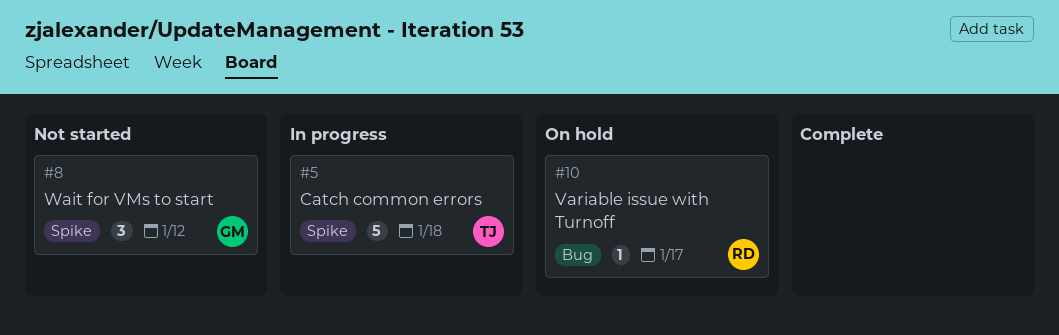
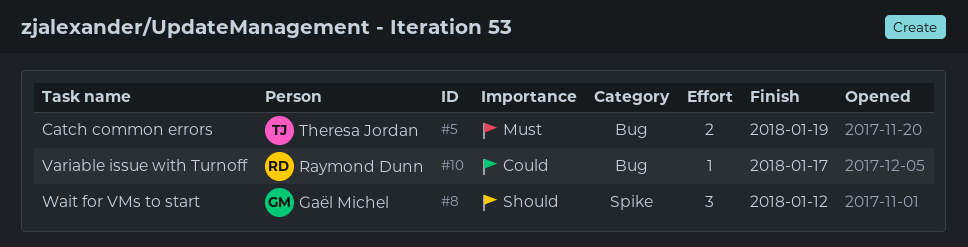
#5, label: Spike -> Bug
#5, estimate: 5 -> 2
#5, due: Jan 18 -> Jan 19

